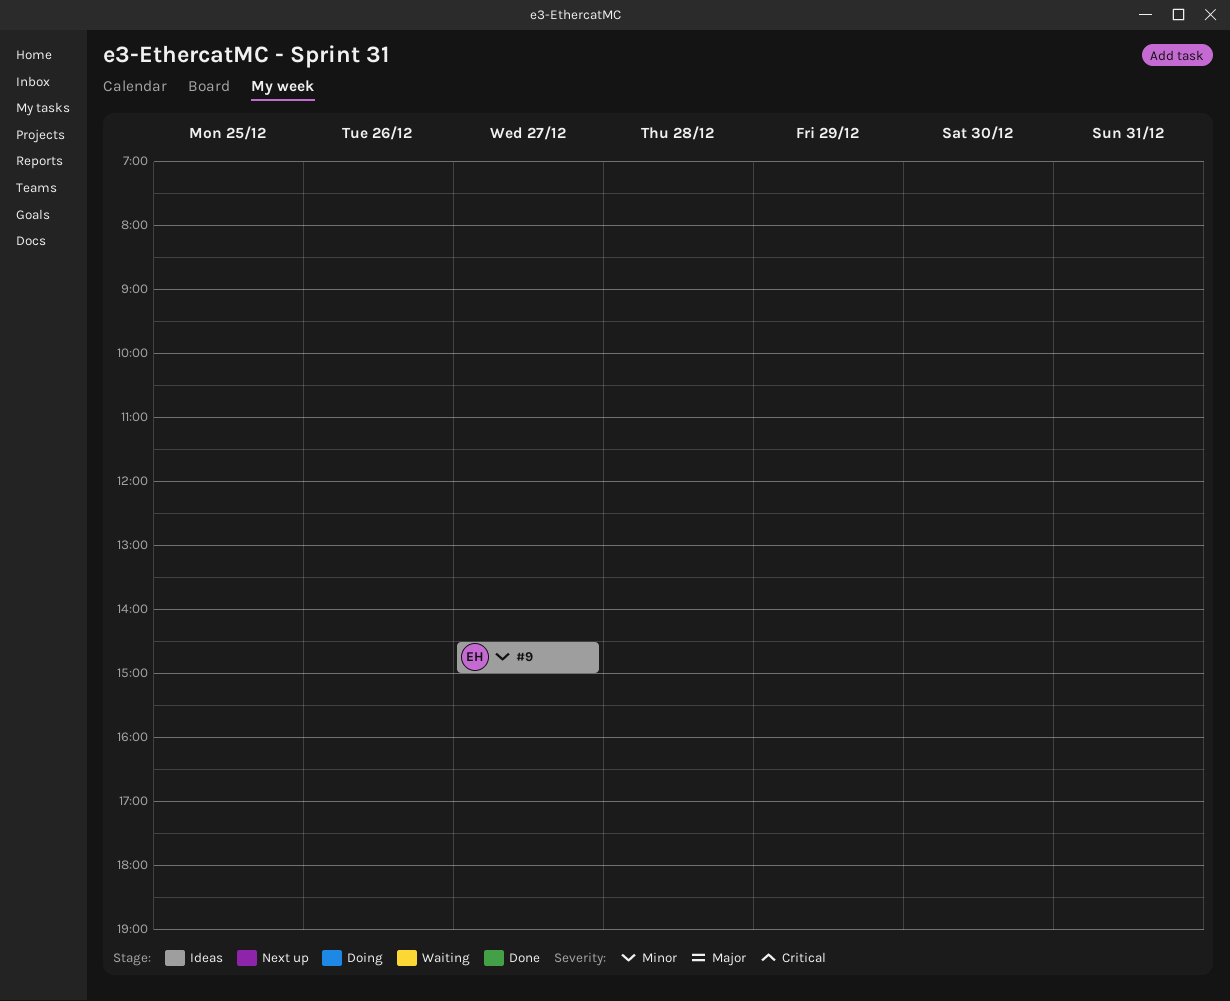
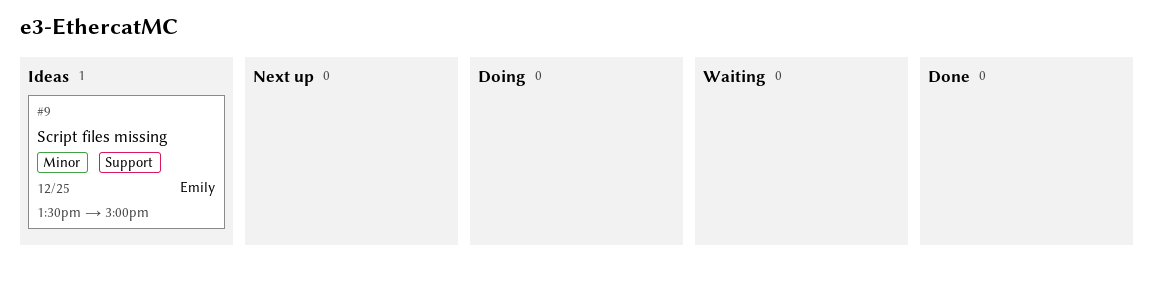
#9, day: Dec 27 -> Dec 25
#9, begins: 14:30 -> 13:30

